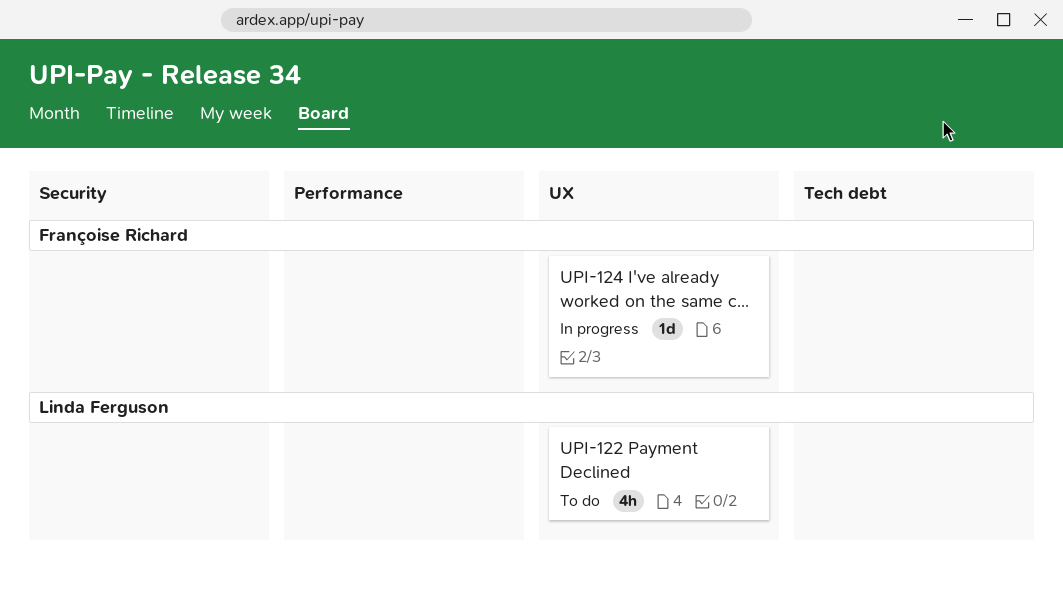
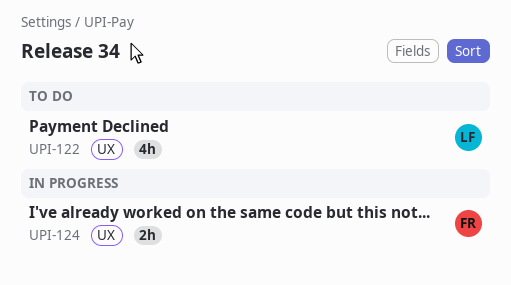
UPI-124, estimate: 1d -> 2h

